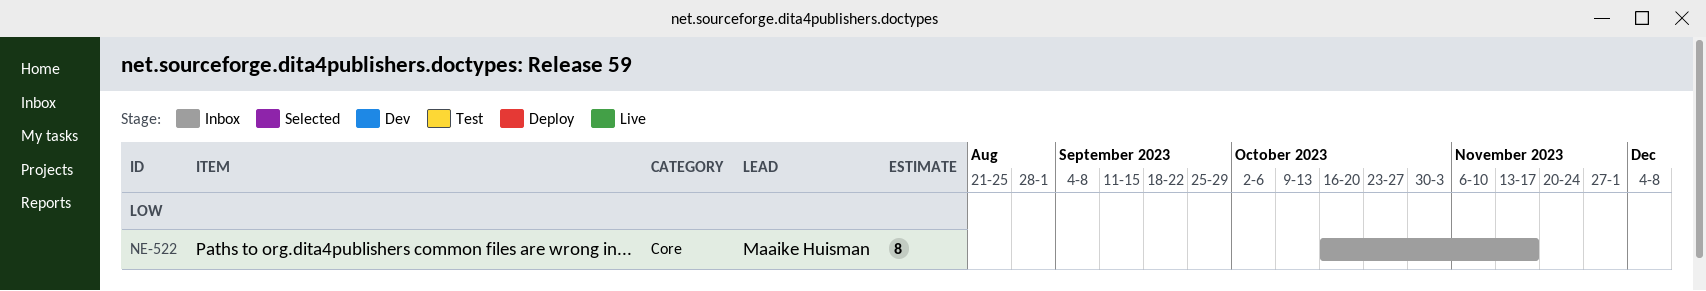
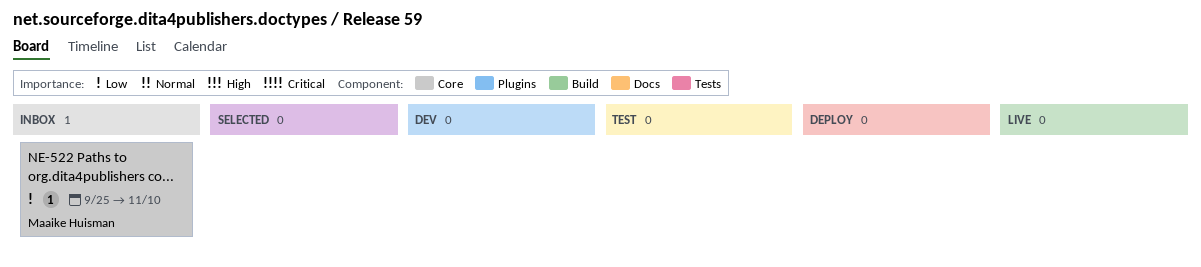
NE-522, estimate: 8 -> 1
NE-522, start: Oct 16 -> Sep 25
NE-522, due: Nov 17 -> Nov 10

